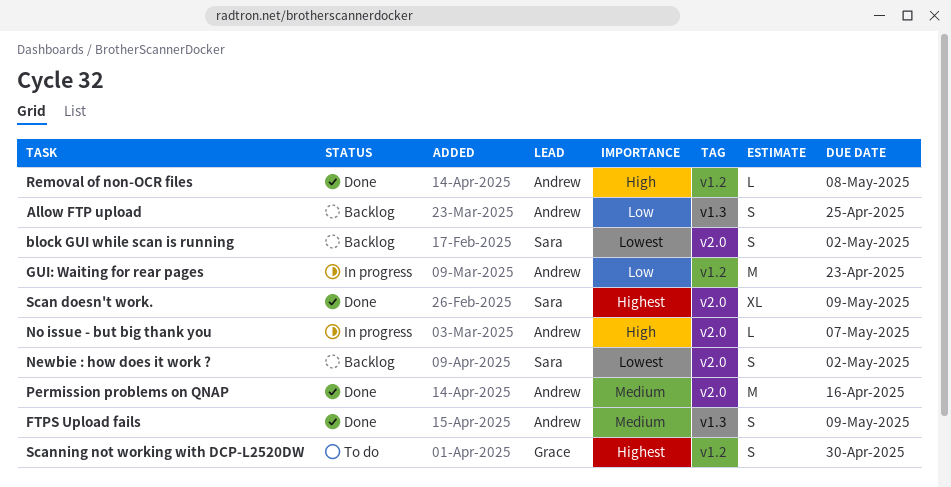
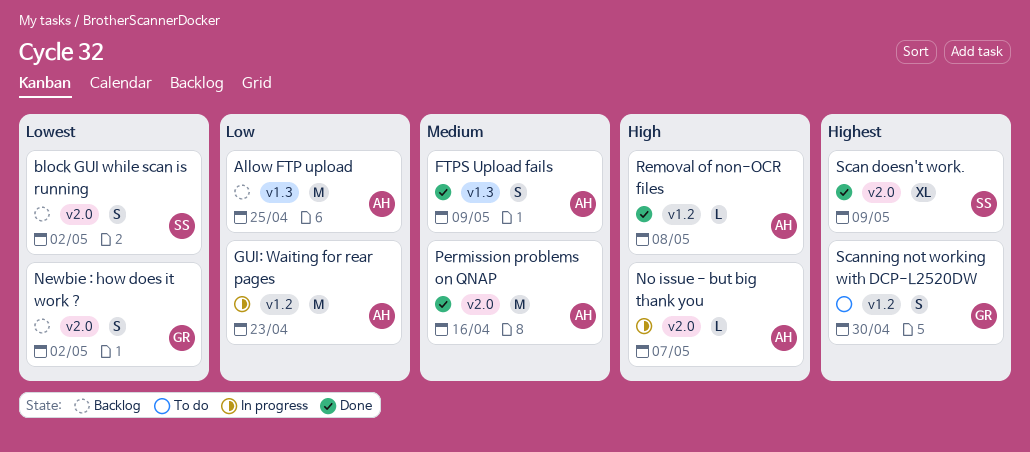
Allow FTP upload, estimate: S -> M
Newbie : how does it work ?, owner: Sara -> Grace

